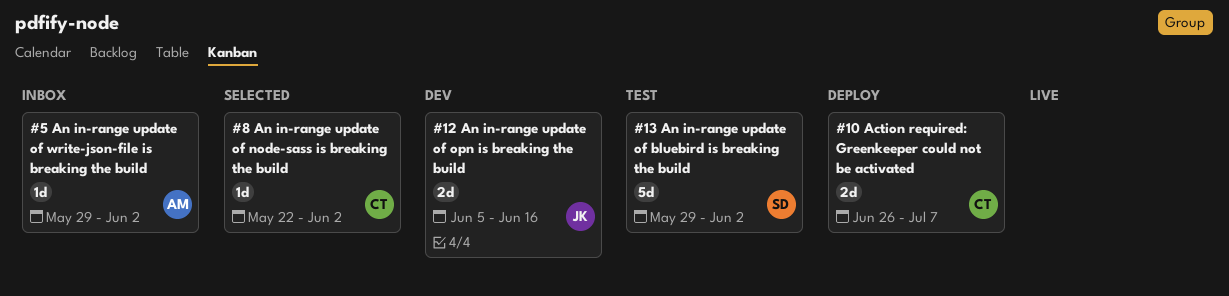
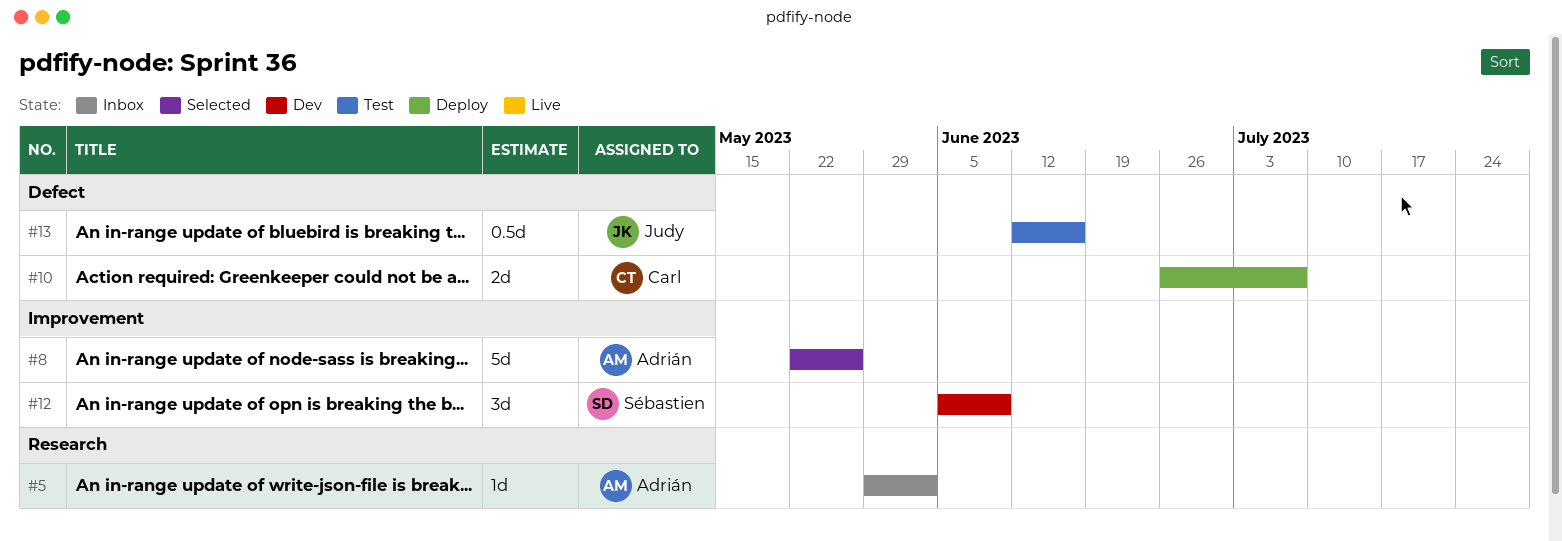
#8, owner: Carl -> Adrián
#8, estimate: 1d -> 5d
#8, due: Jun 2 -> May 26
#12, owner: Judy -> Sébastien
#12, estimate: 2d -> 3d
#12, due: Jun 16 -> Jun 9
#13, owner: Sébastien -> Judy
#13, estimate: 5d -> 0.5d
#13, start: May 29 -> Jun 12
#13, due: Jun 2 -> Jun 16

